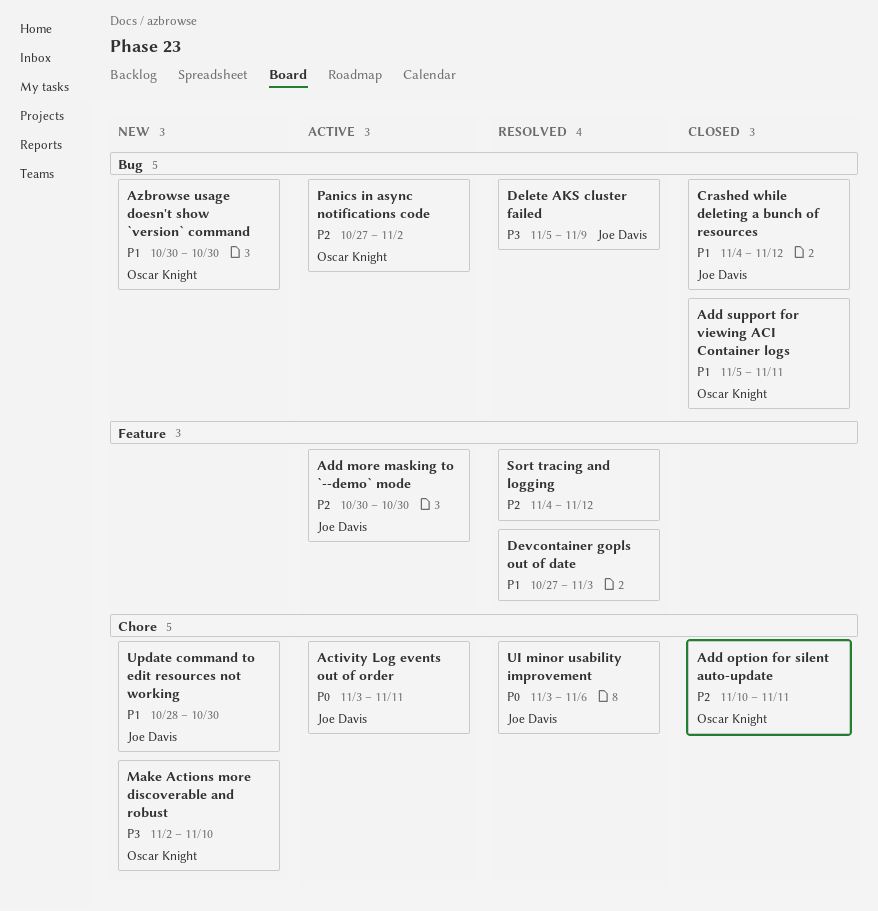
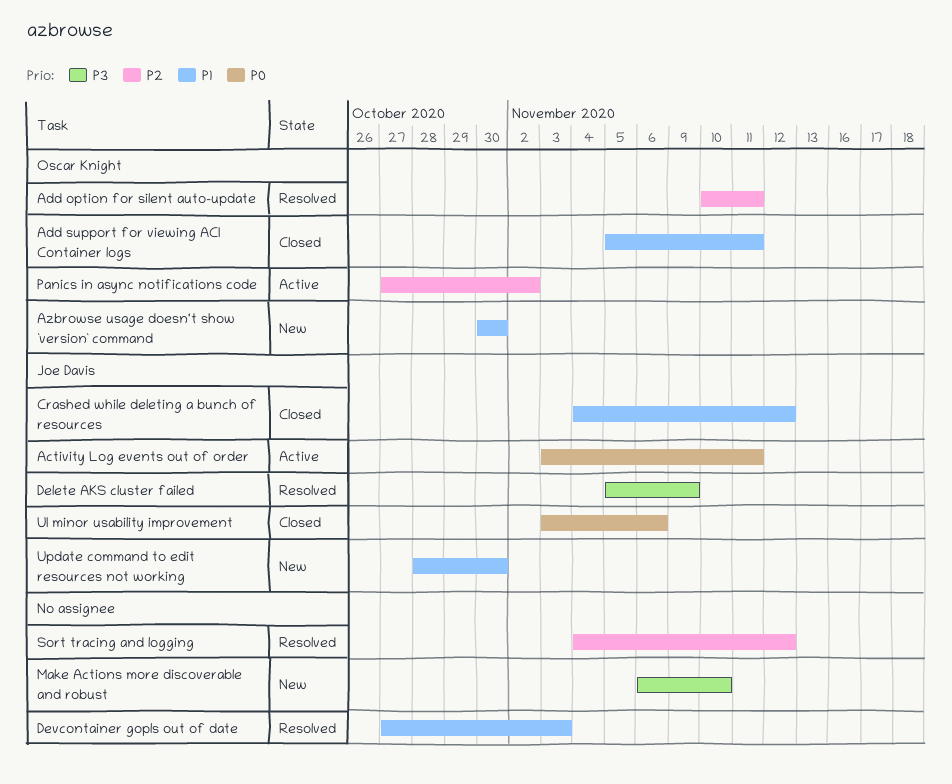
Add more masking to `--demo` mode: present -> none
Add option for silent auto-update, status: Closed -> Resolved
Make Actions more discoverable and robust, owner: Oscar Knight -> none
Make Actions more discoverable and robust, start: Nov 2 -> Nov 6
UI minor usability improvement, status: Resolved -> Closed

